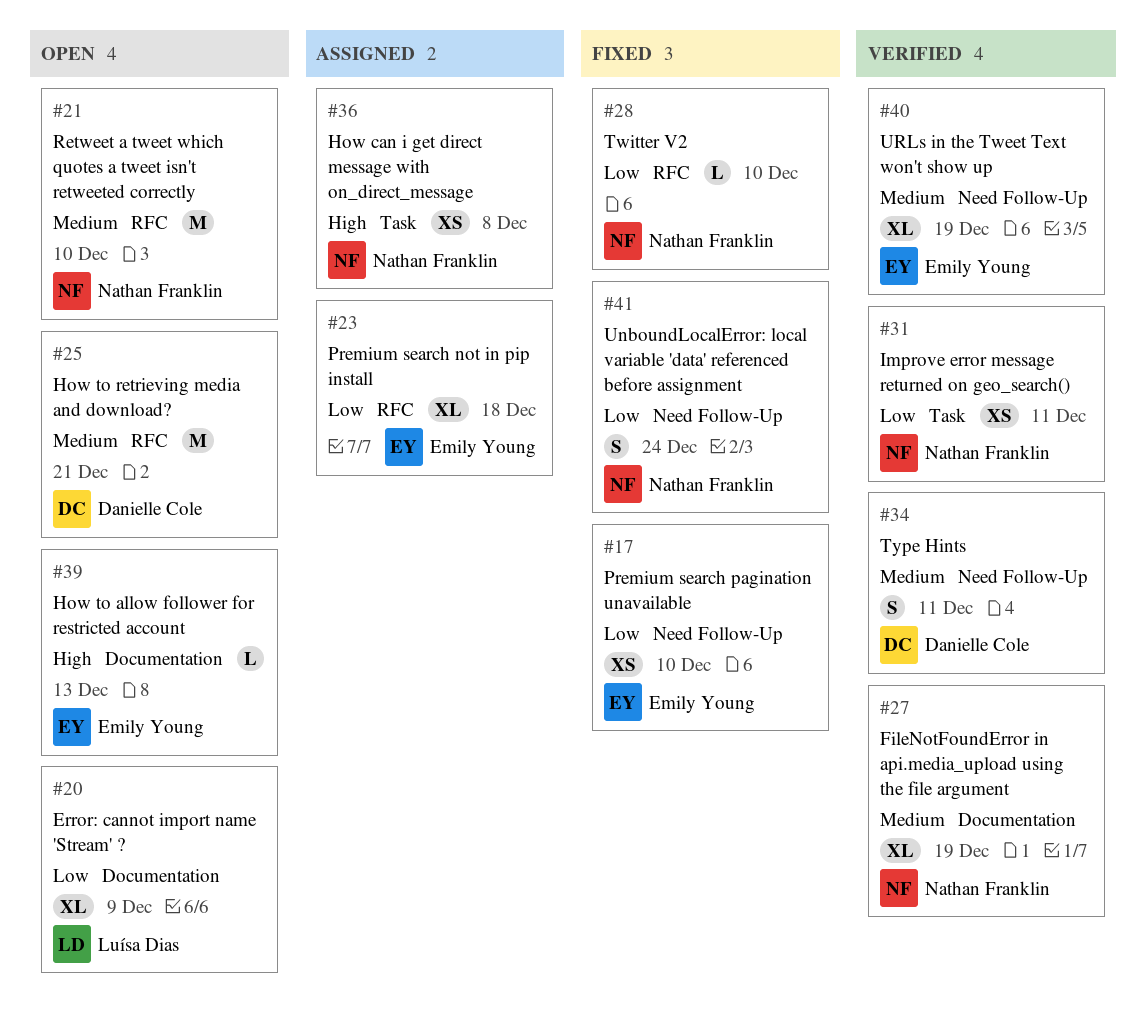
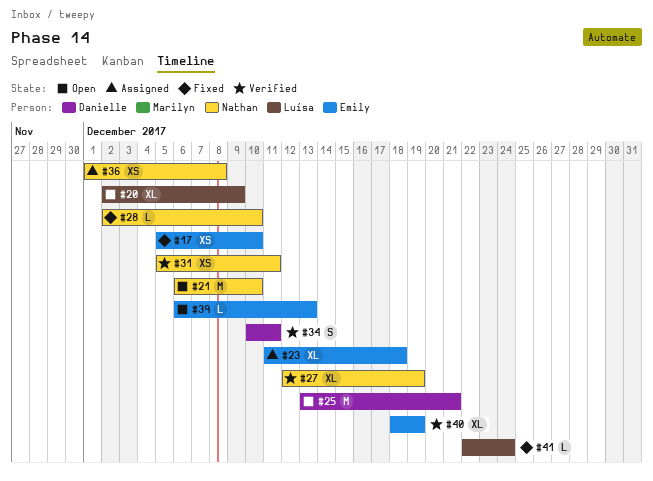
#41, owner: Nathan Franklin -> Luísa Dias
#41, estimate: S -> L

